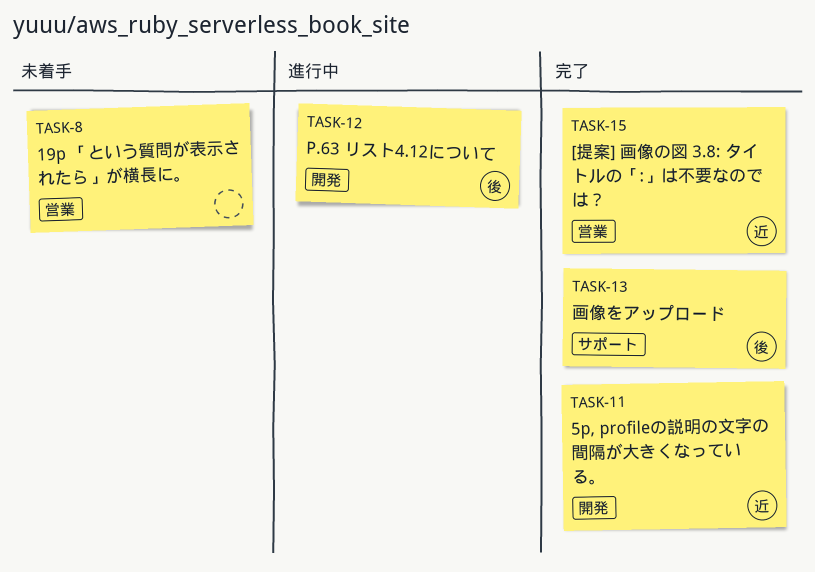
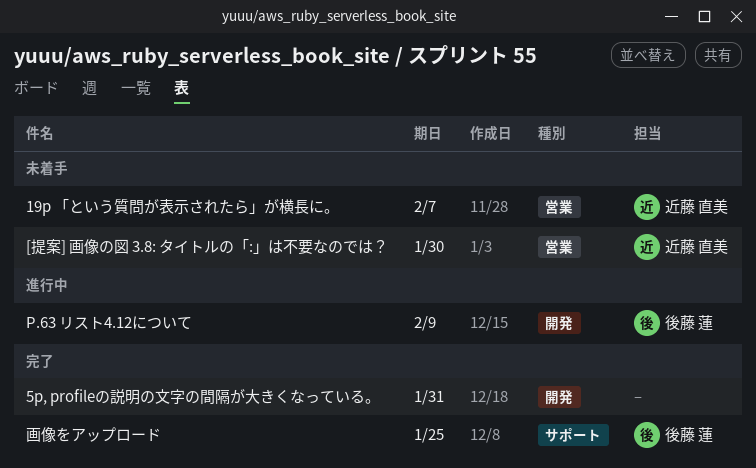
19p 「という質問が表示されたら」が横長に。, owner: none -> 近藤 直美
5p, profileの説明の文字の間隔が大きくなっている。, owner: 近藤 直美 -> none
[提案] 画像の図 3.8: タイトルの「:」は不要なのでは？, status: 完了 -> 未着手

